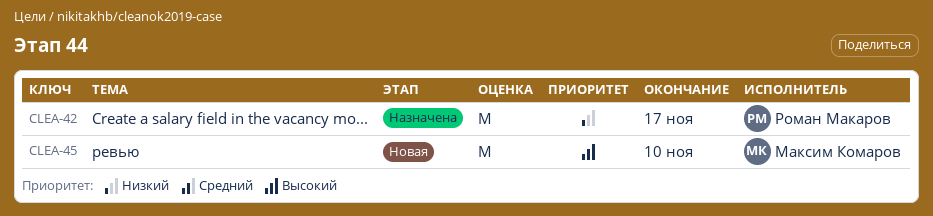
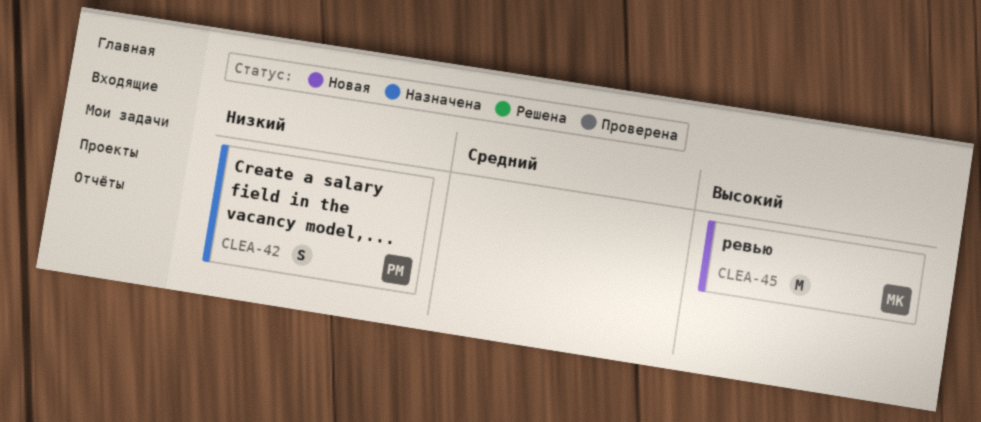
CLEA-42, estimate: M -> S

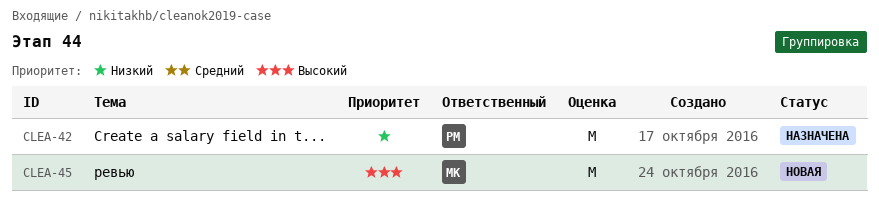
CLEA-42, estimate: S -> M

